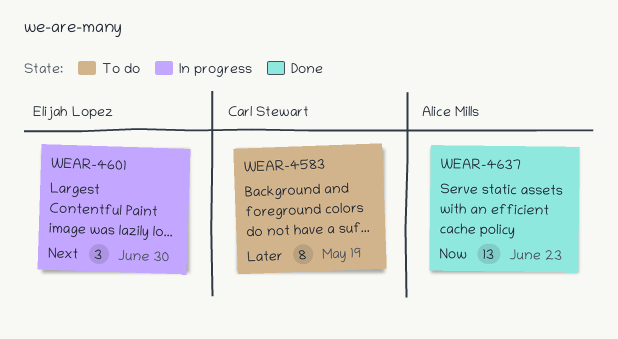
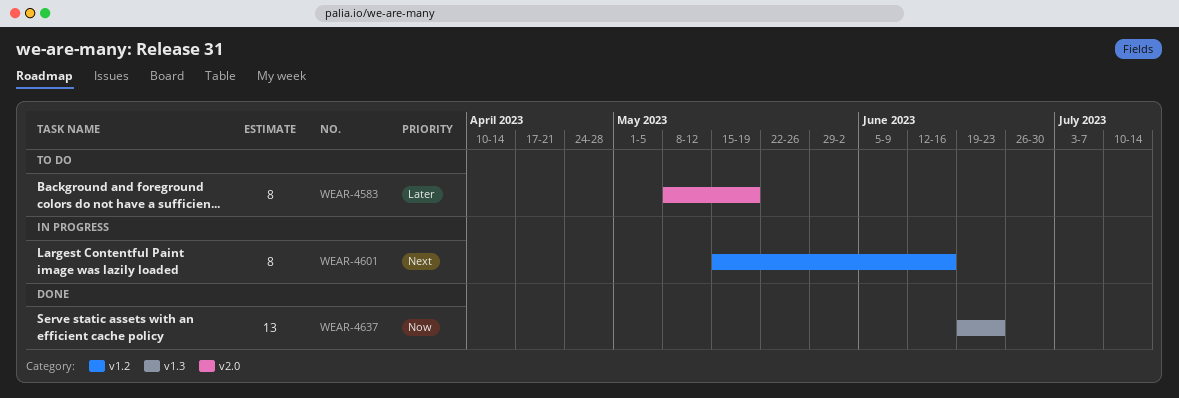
WEAR-4601, estimate: 3 -> 8
WEAR-4601, due: Jun 30 -> Jun 16

